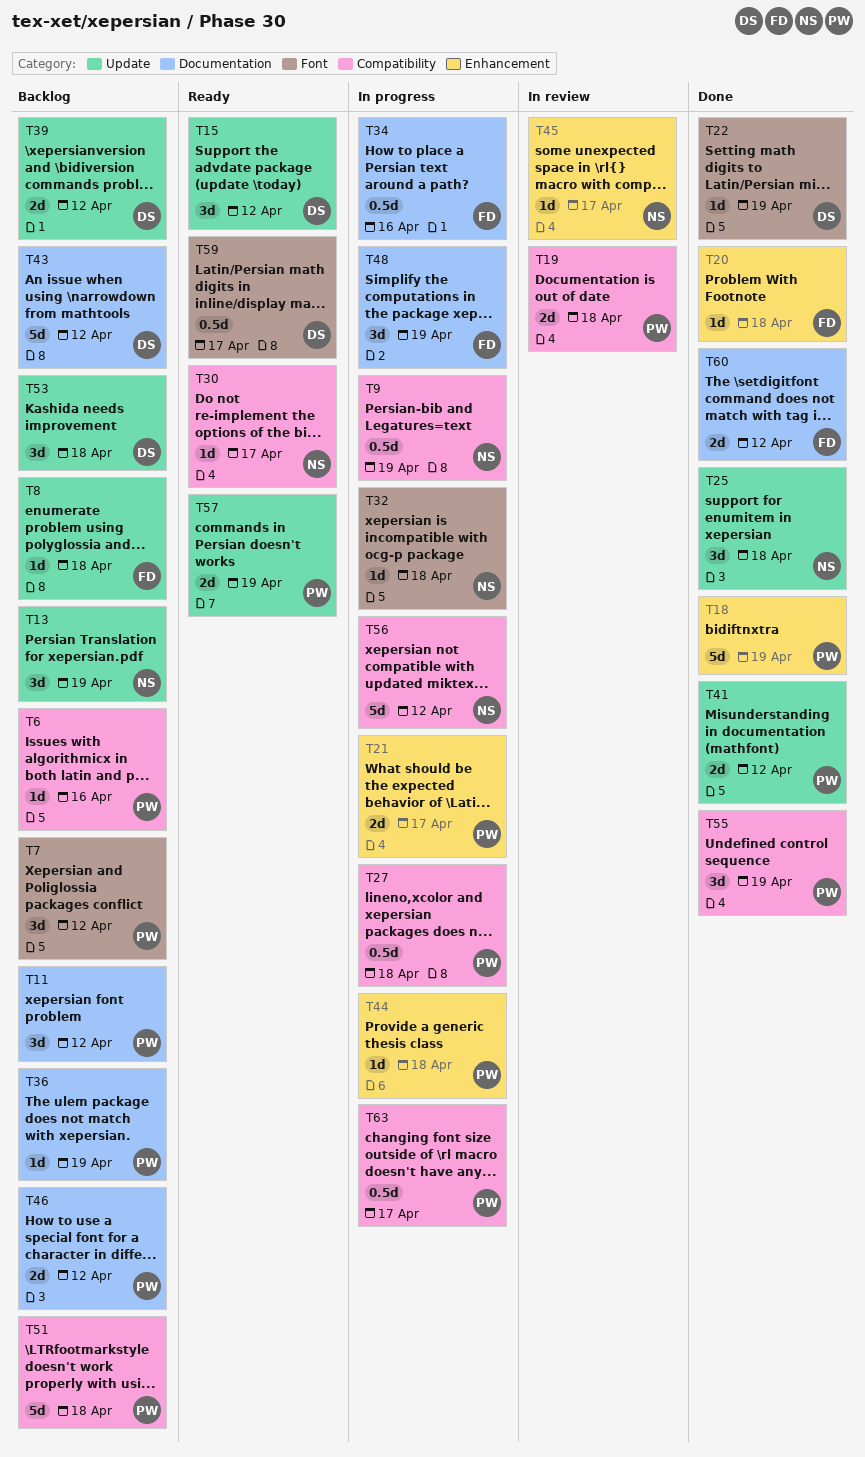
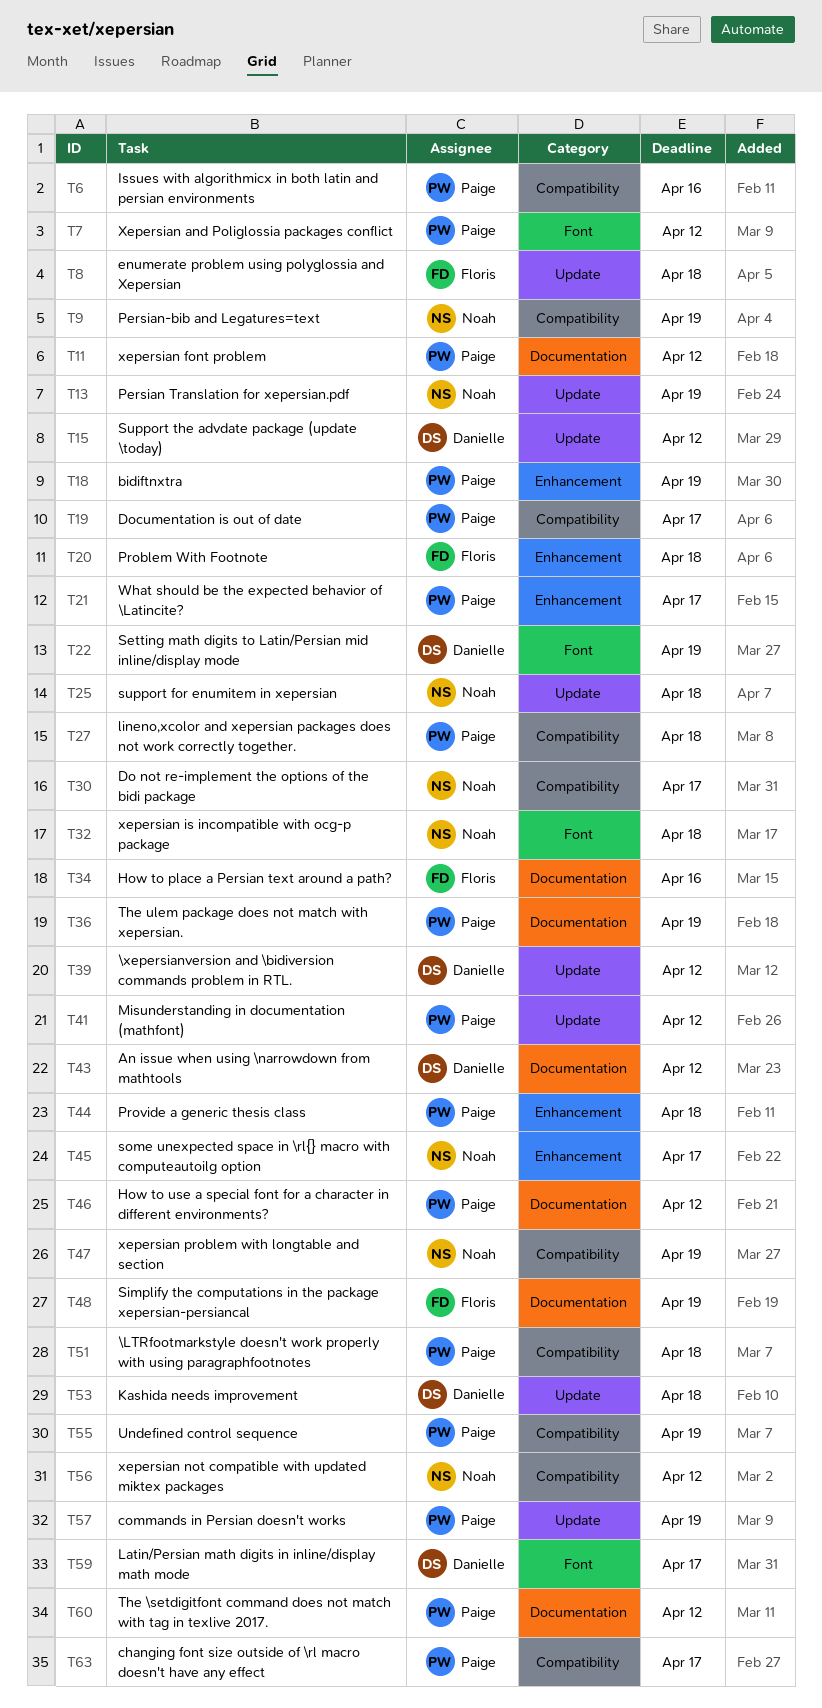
T19, due: Apr 18 -> Apr 17
T47: none -> present
T60, owner: Floris -> Paige

